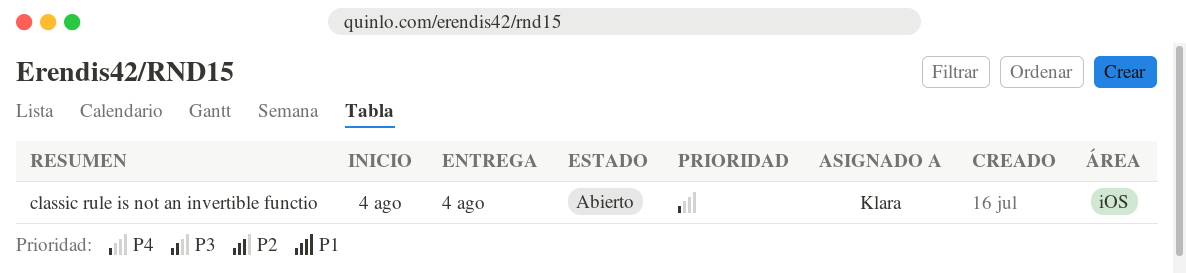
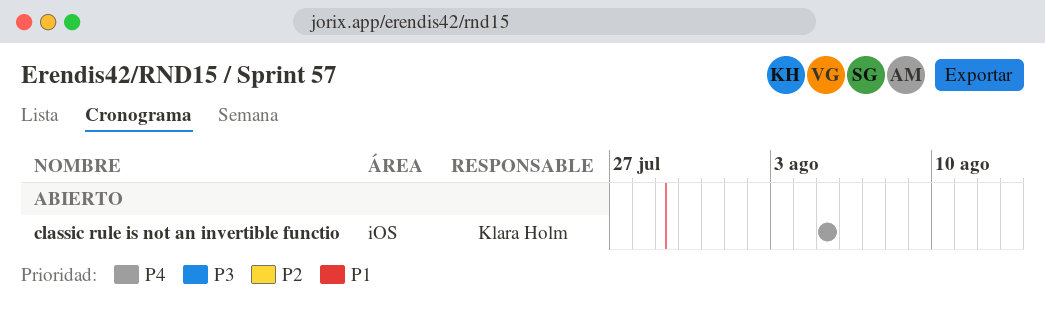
classic rule is not an invertible functio, start: Aug 4 -> Aug 5
classic rule is not an invertible functio, due: Aug 4 -> Aug 5

